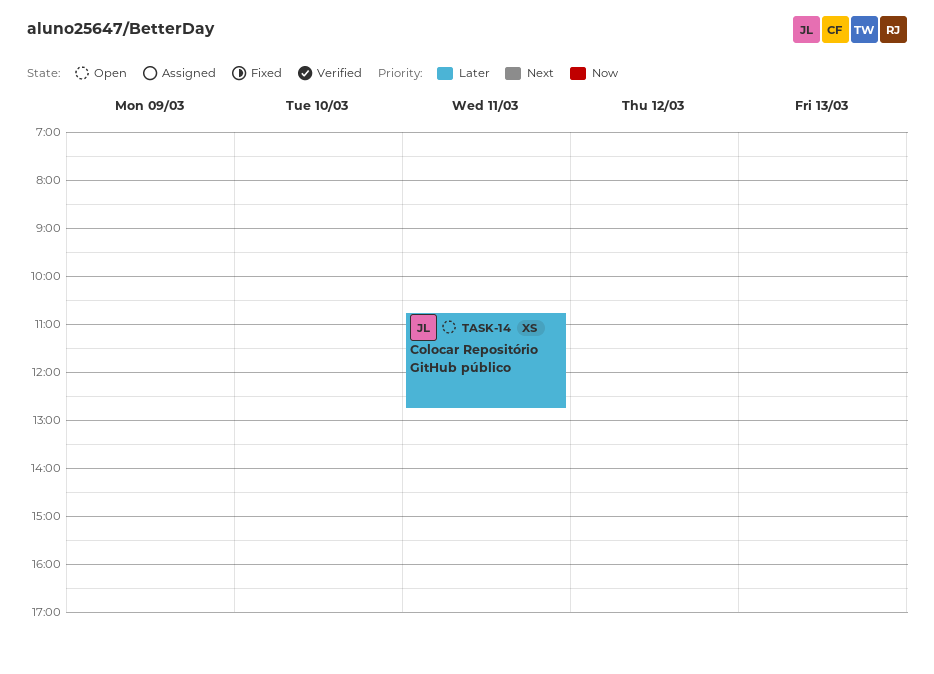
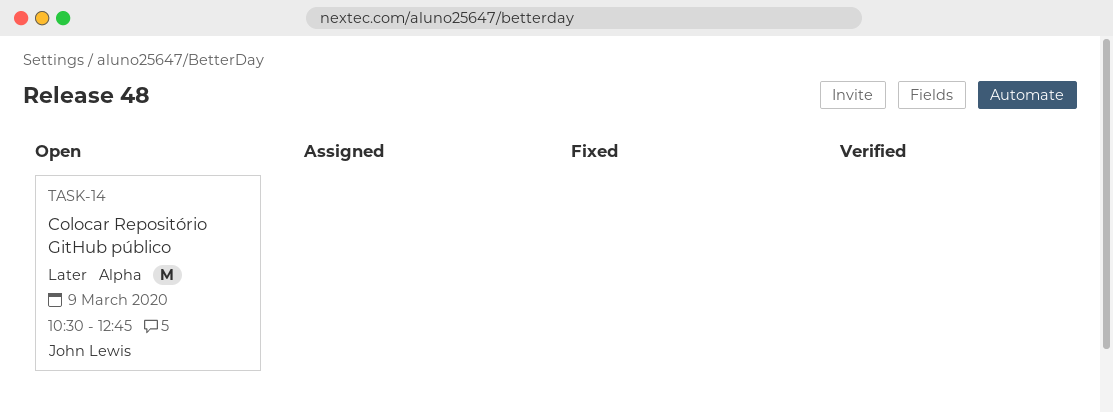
TASK-14, estimate: XS -> M
TASK-14, day: Mar 11 -> Mar 9
TASK-14, begins: 10:45 -> 10:30

